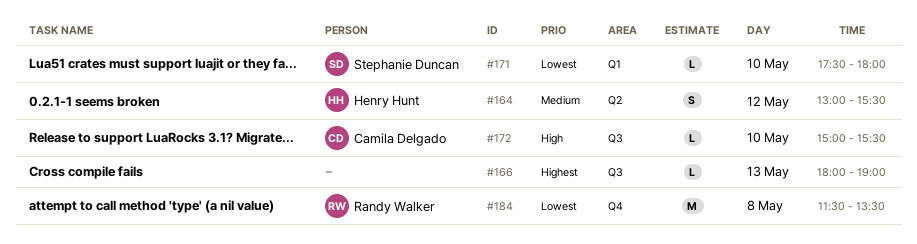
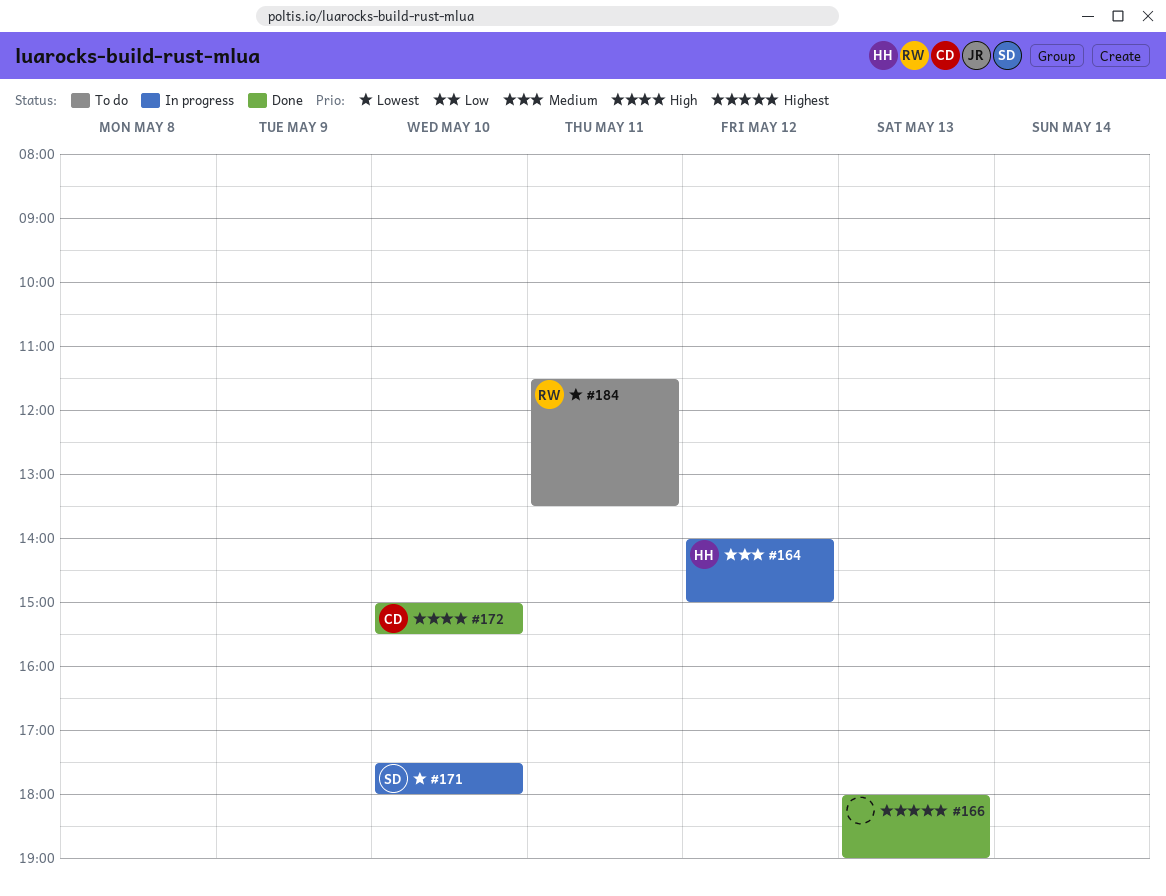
#164, begins: 13:00 -> 14:00
#164, ends: 15:30 -> 15:00
#184, day: May 8 -> May 11

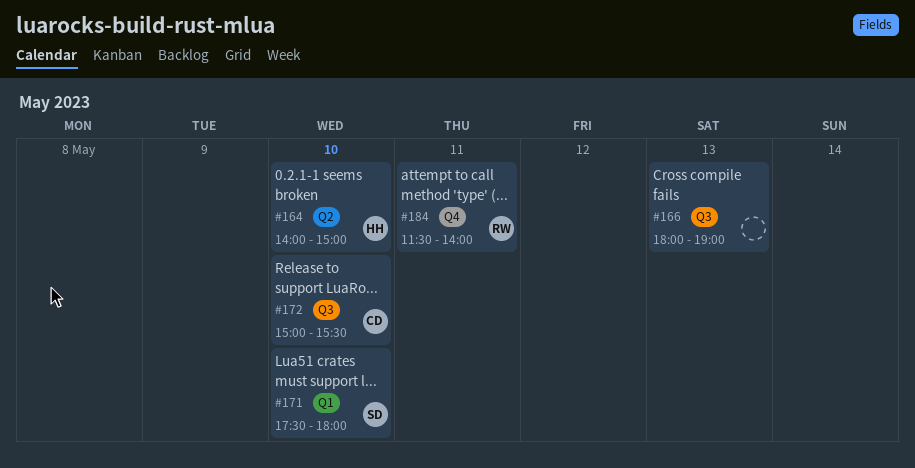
#164, day: May 12 -> May 10
#184, ends: 13:30 -> 14:00

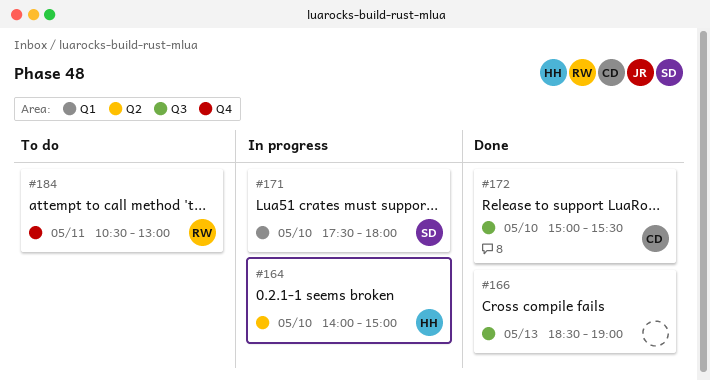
#166, begins: 18:00 -> 18:30
#184, begins: 11:30 -> 10:30
#184, ends: 14:00 -> 13:00

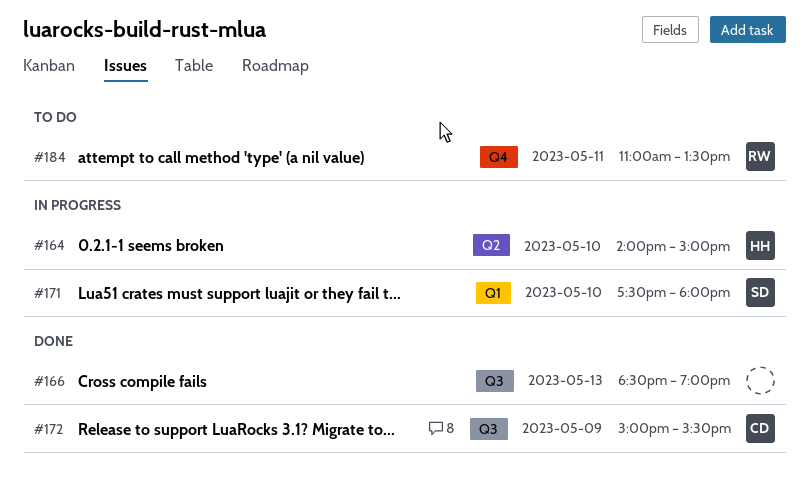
#172, day: May 10 -> May 9
#184, begins: 10:30 -> 11:00
#184, ends: 13:00 -> 13:30

